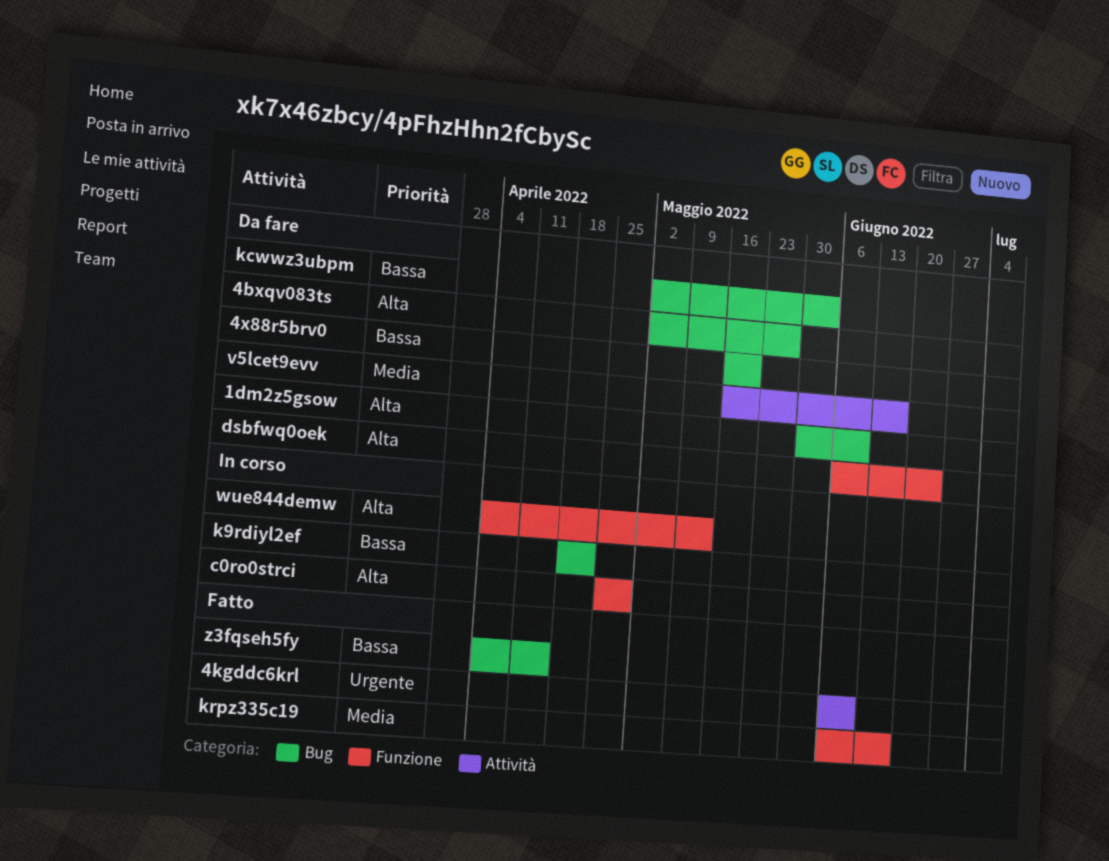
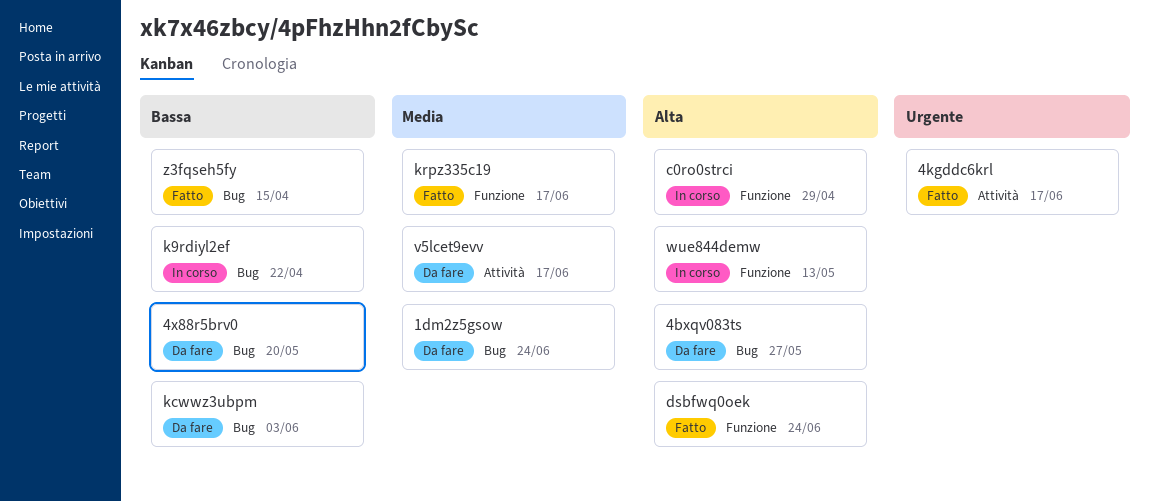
1dm2z5gsow, priority: Alta -> Media
1dm2z5gsow, due: Jun 10 -> Jun 24
4kgddc6krl, due: Jun 10 -> Jun 17
dsbfwq0oek, status: Da fare -> Fatto

